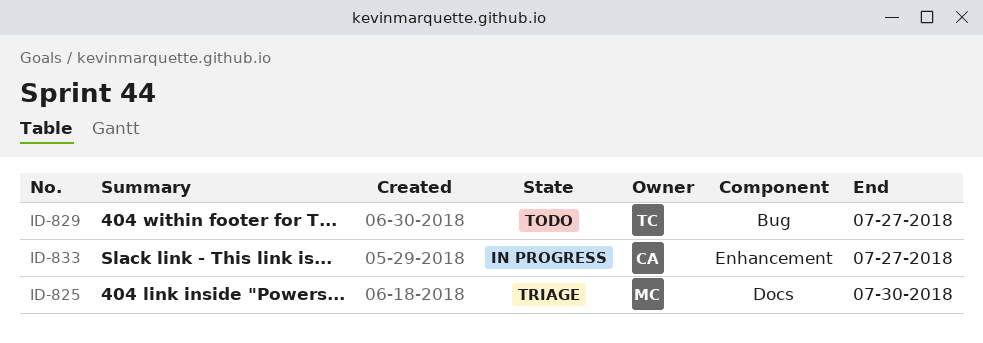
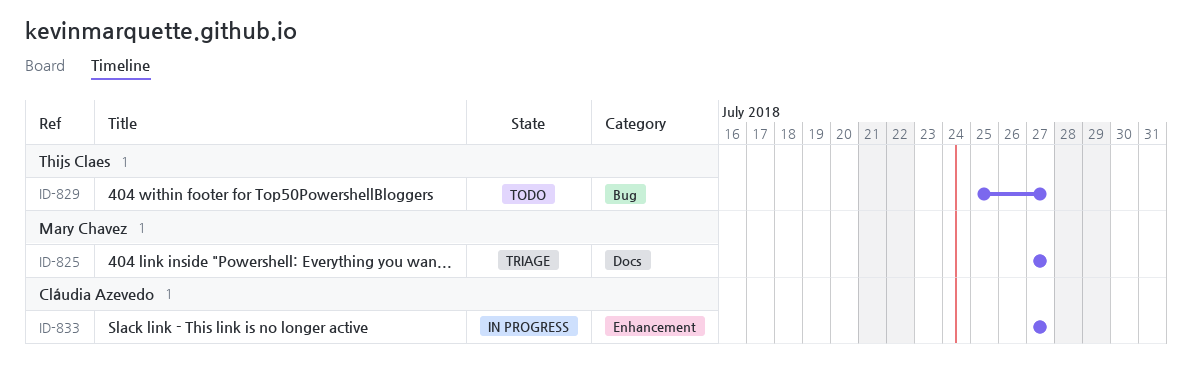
ID-825, due: Jul 30 -> Jul 27

